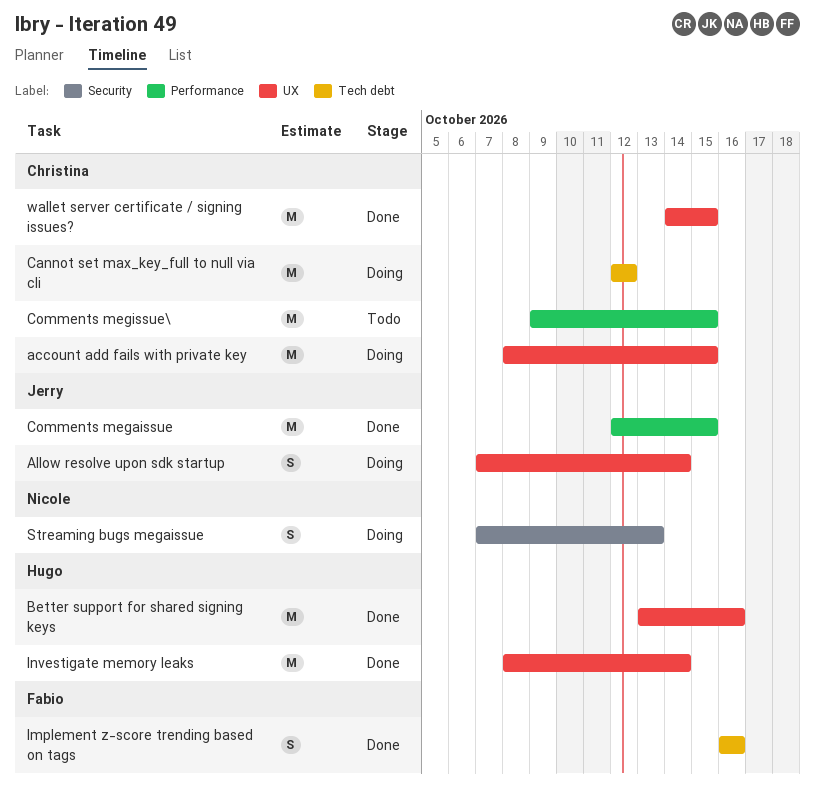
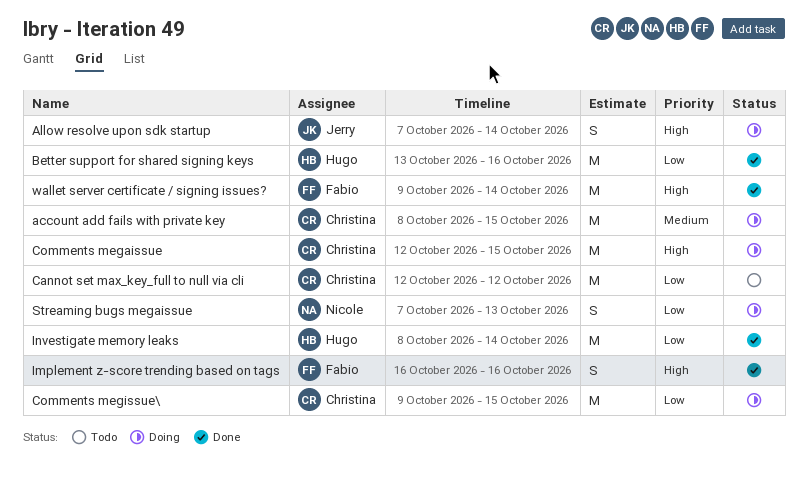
Cannot set max_key_full to null via cli, status: Doing -> Todo
Comments megaissue, status: Done -> Doing
Comments megaissue, owner: Jerry -> Christina
Comments megissue\, status: Todo -> Doing
wallet server certificate / signing issues?, owner: Christina -> Fabio
wallet server certificate / signing issues?, start: Oct 14 -> Oct 9
wallet server certificate / signing issues?, due: Oct 15 -> Oct 14

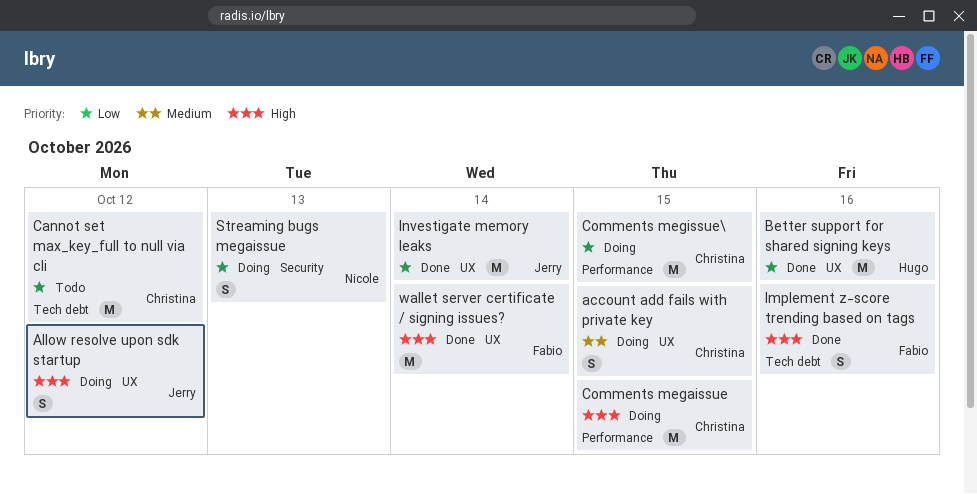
account add fails with private key, estimate: M -> S
Allow resolve upon sdk startup, due: Oct 14 -> Oct 12
Investigate memory leaks, owner: Hugo -> Jerry

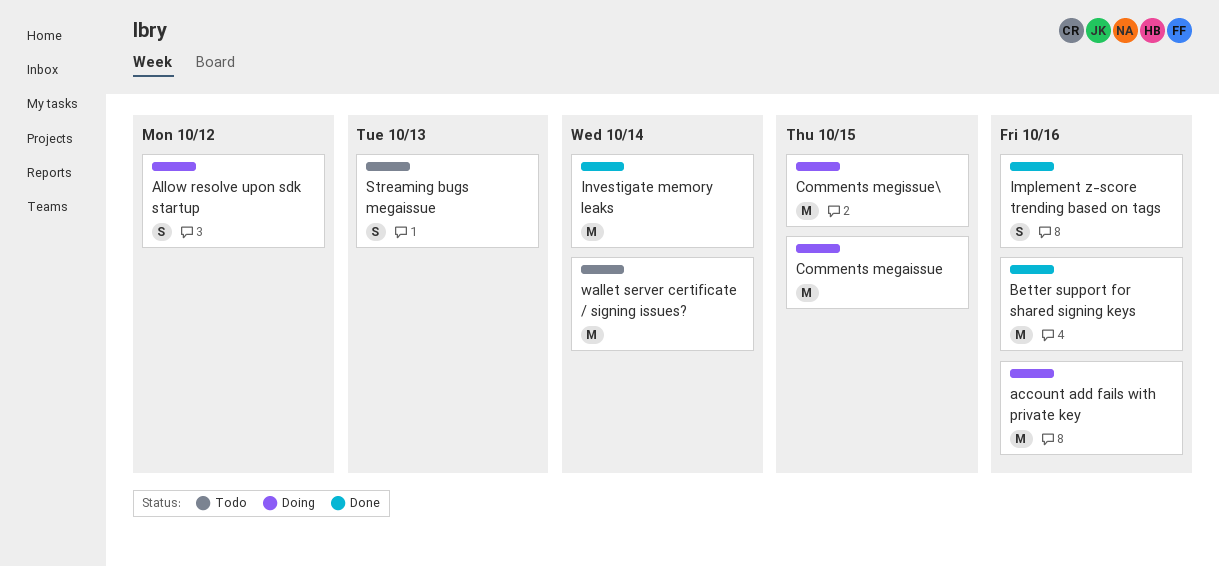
account add fails with private key, estimate: S -> M
account add fails with private key, due: Oct 15 -> Oct 16
Cannot set max_key_full to null via cli: present -> none
Streaming bugs megaissue, status: Doing -> Todo
wallet server certificate / signing issues?, status: Done -> Todo

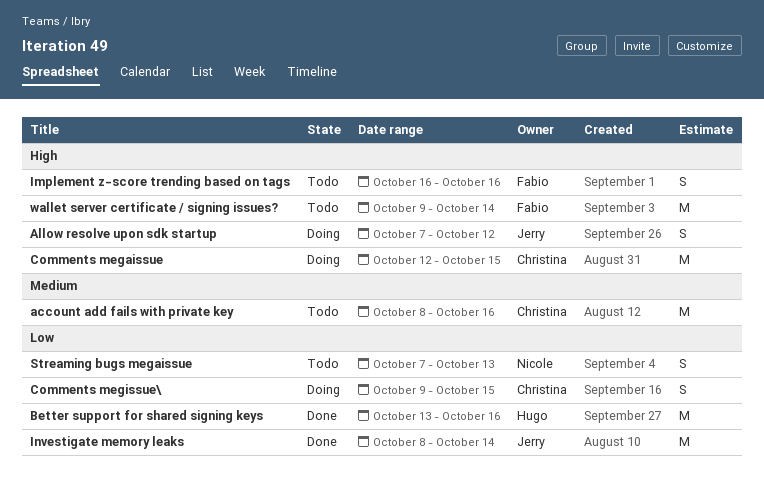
account add fails with private key, status: Doing -> Todo
Comments megissue\, estimate: M -> S
Implement z-score trending based on tags, status: Done -> Todo

